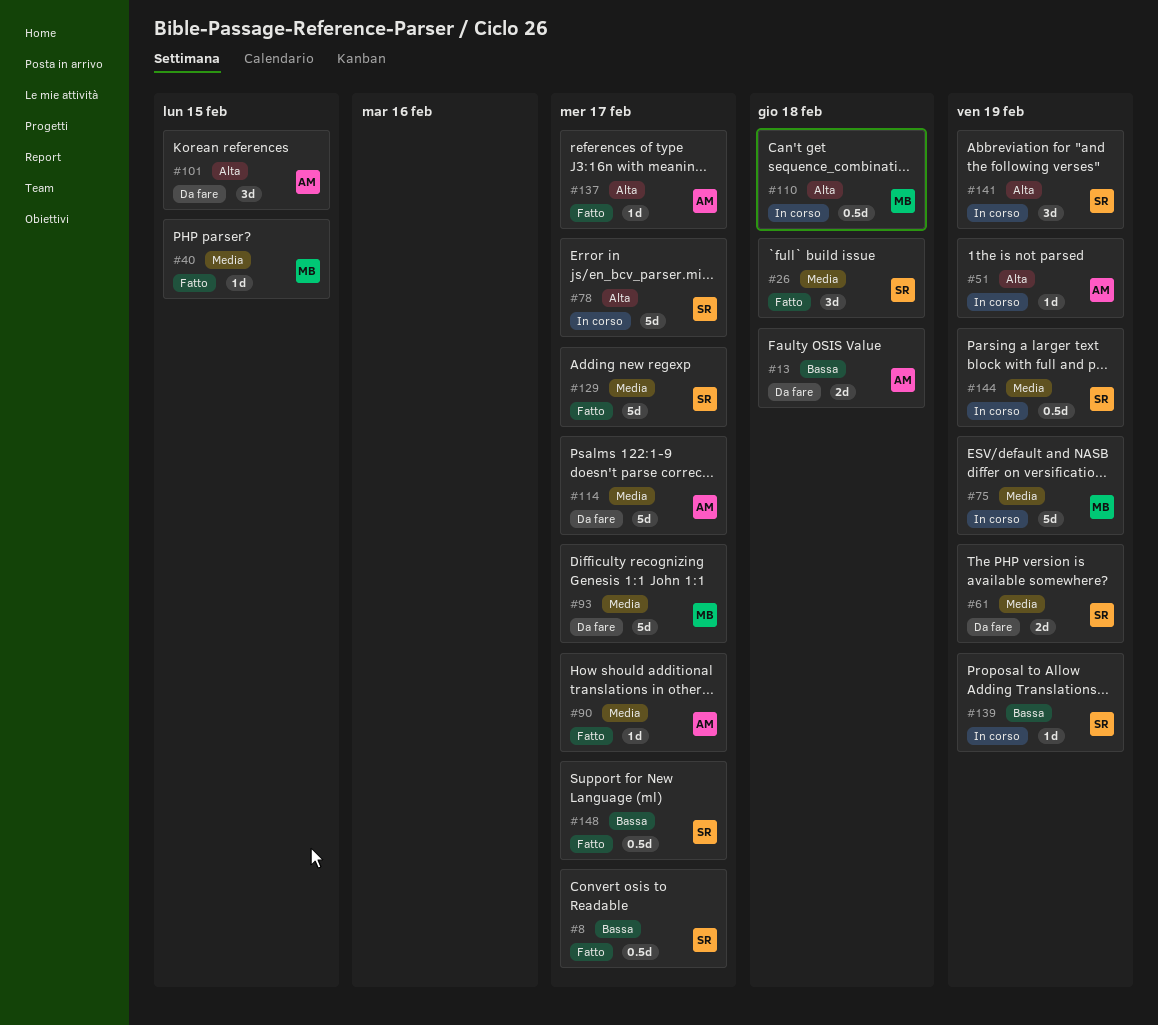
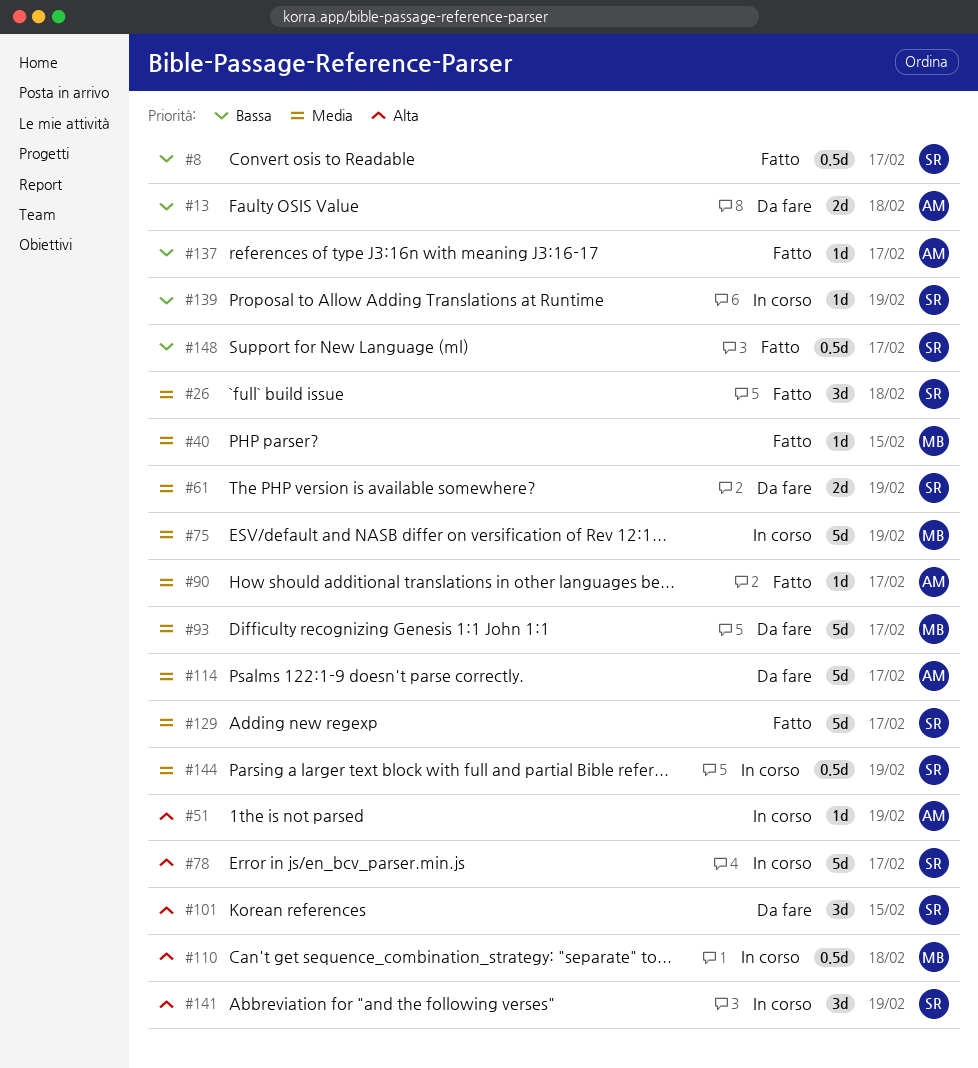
#101, owner: AM -> SR
#137, priority: Alta -> Bassa

